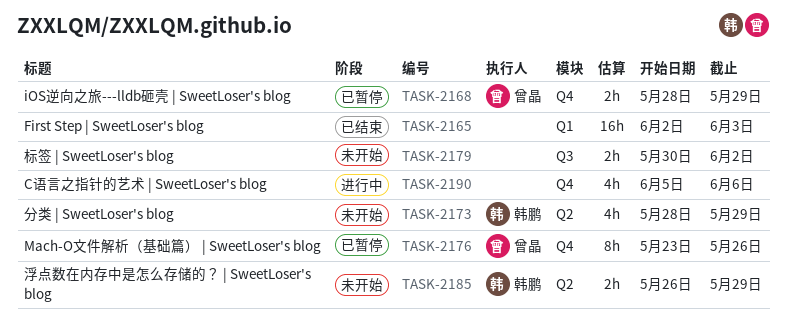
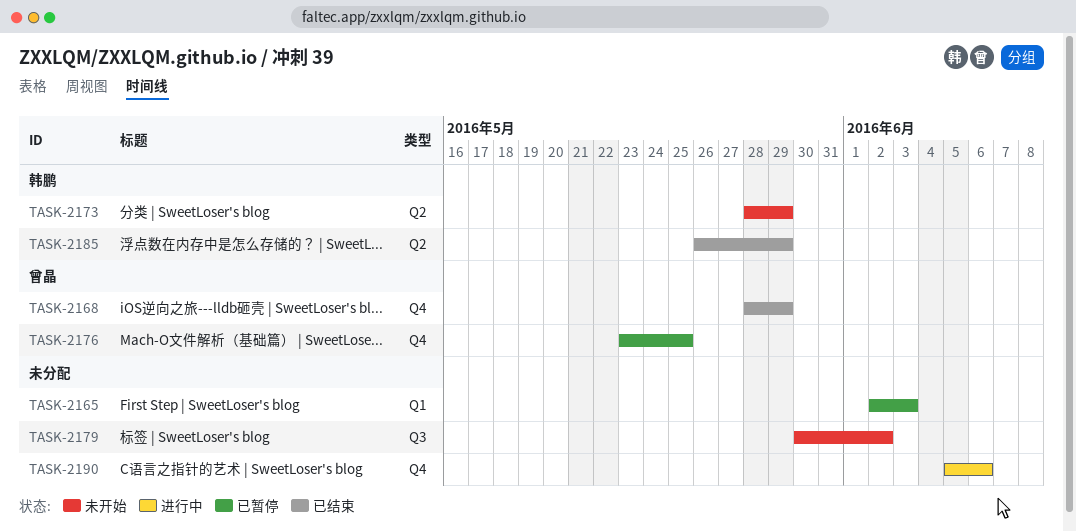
TASK-2165, status: 已结束 -> 已暂停
TASK-2168, status: 已暂停 -> 已结束
TASK-2176, due: May 26 -> May 25
TASK-2185, status: 未开始 -> 已结束

